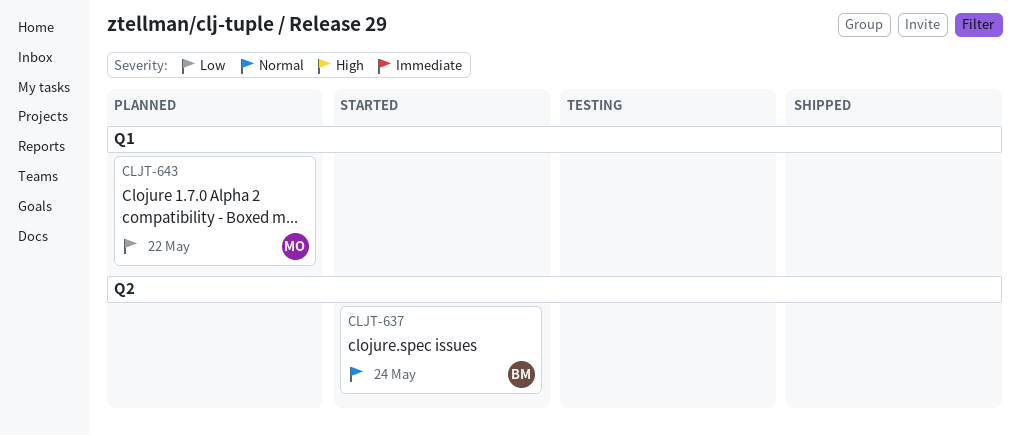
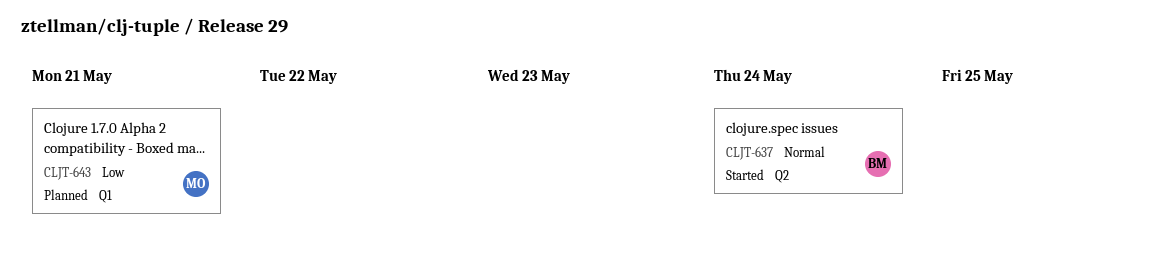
CLJT-643, due: May 22 -> May 21

